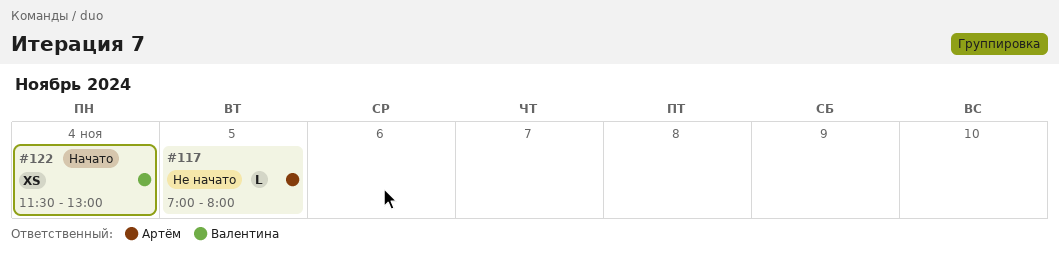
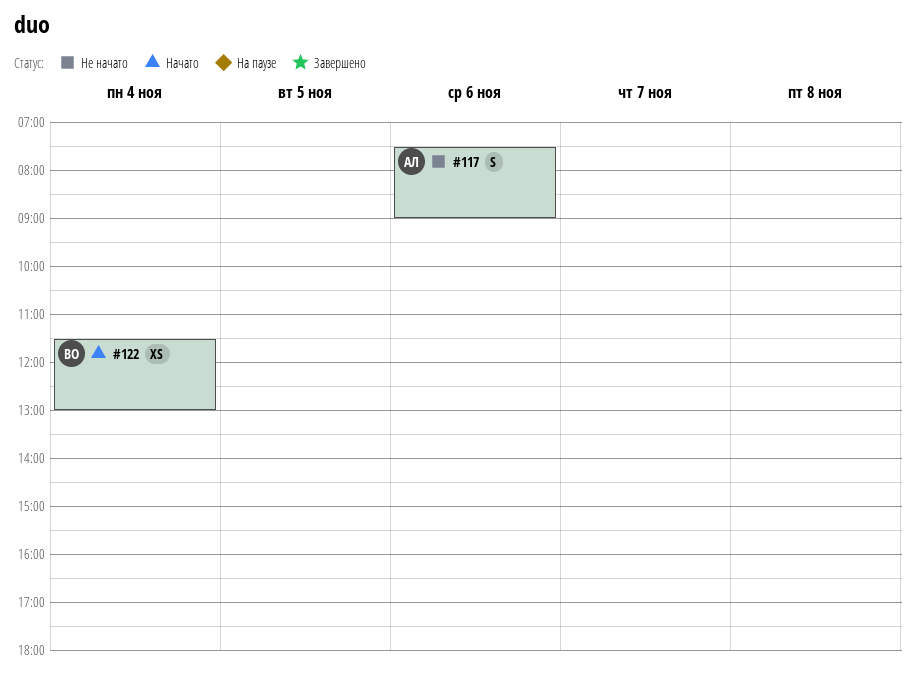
#117, estimate: L -> S
#117, day: Nov 5 -> Nov 6
#117, begins: 07:00 -> 07:30
#117, ends: 08:00 -> 09:00

